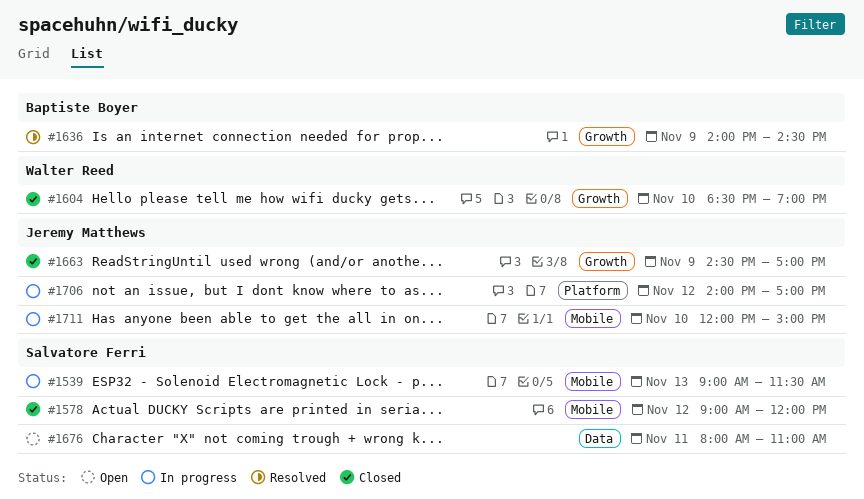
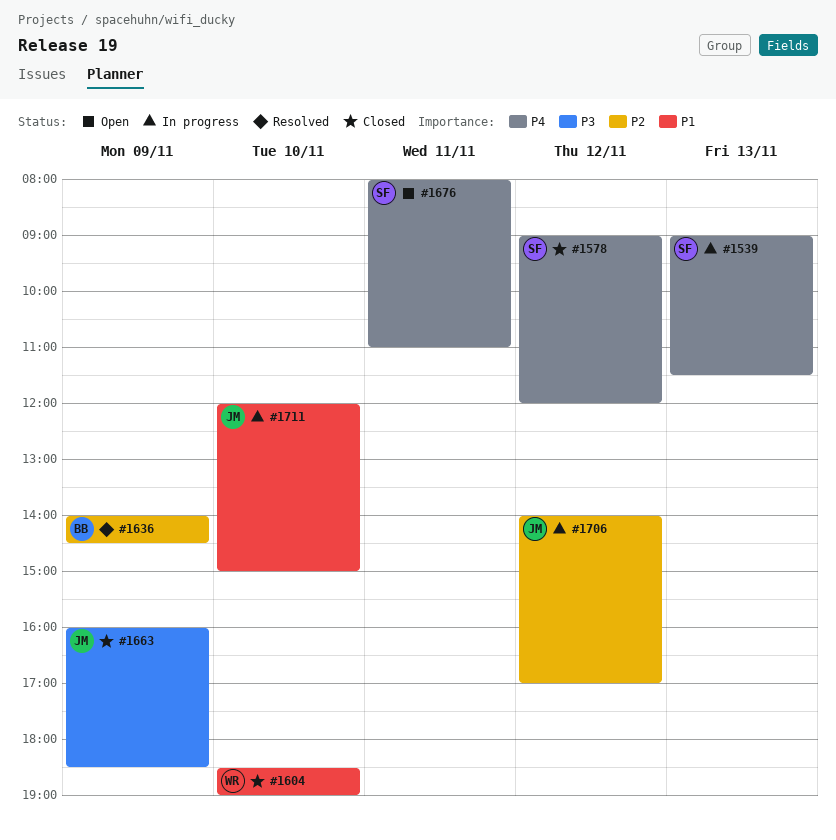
#1663, begins: 14:30 -> 16:00
#1663, ends: 17:00 -> 18:30

